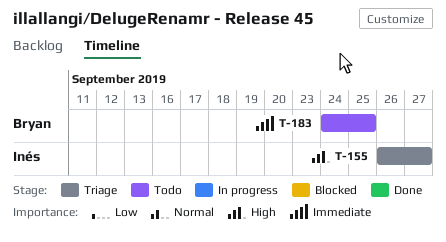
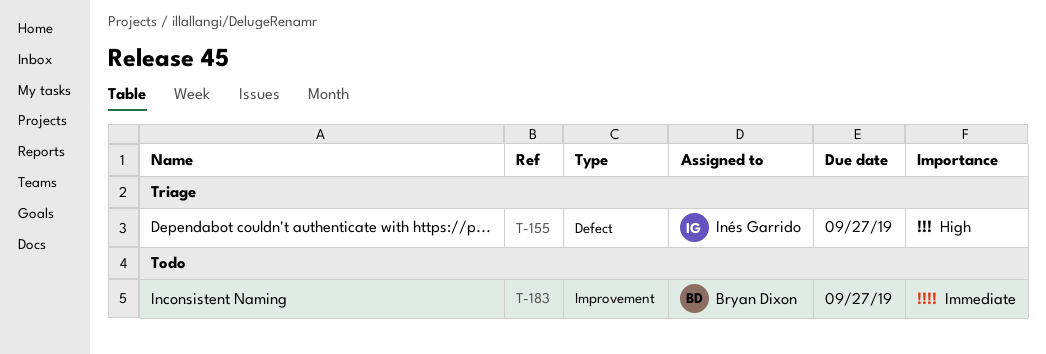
T-183, due: Sep 25 -> Sep 27

